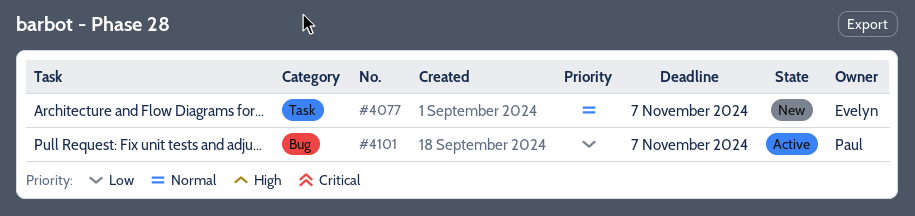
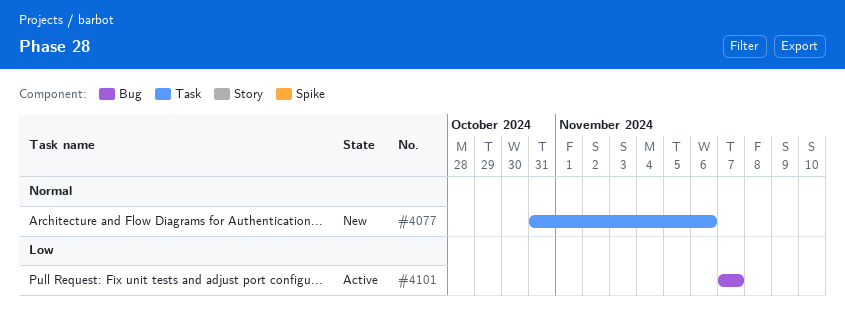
#4077, due: Nov 7 -> Nov 6

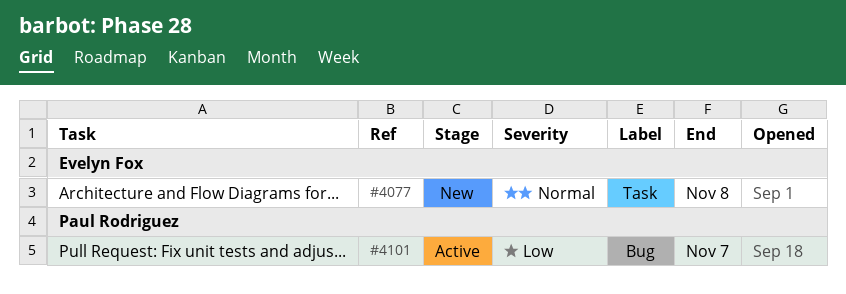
#4077, due: Nov 6 -> Nov 8

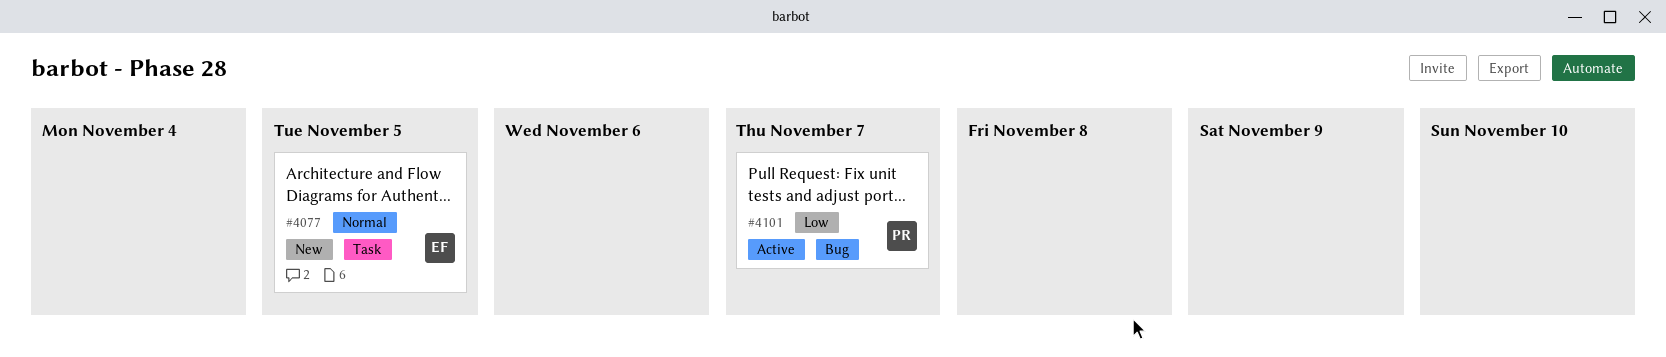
#4077, due: Nov 8 -> Nov 5

